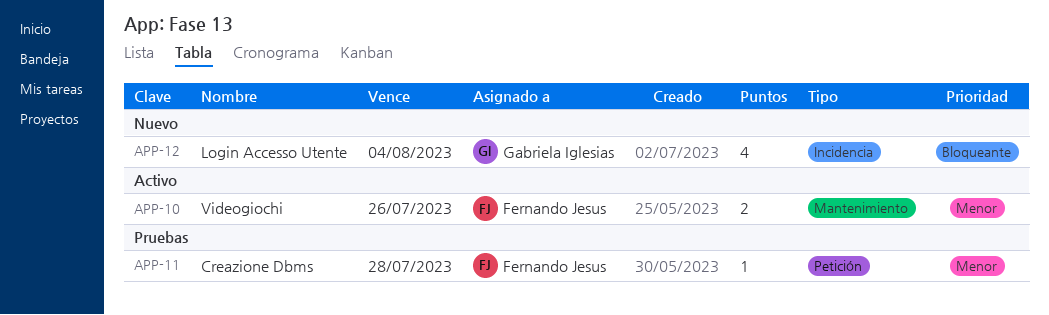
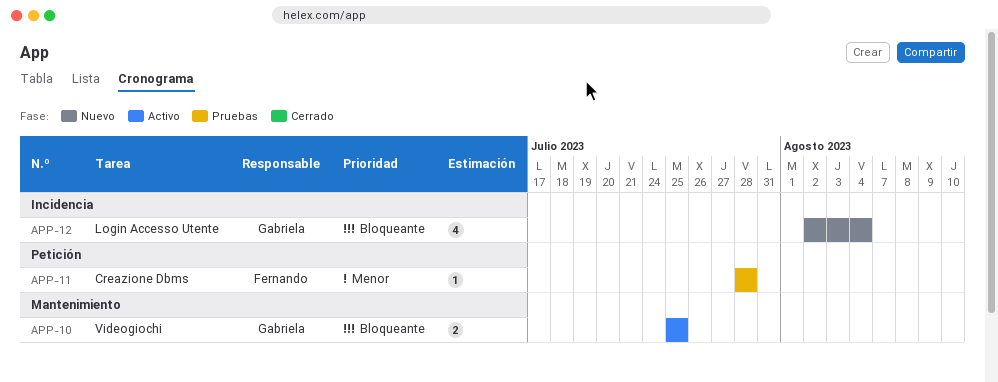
APP-10, owner: Fernando Jesus -> Gabriela Iglesias
APP-10, priority: Menor -> Bloqueante
APP-10, due: Jul 26 -> Jul 25

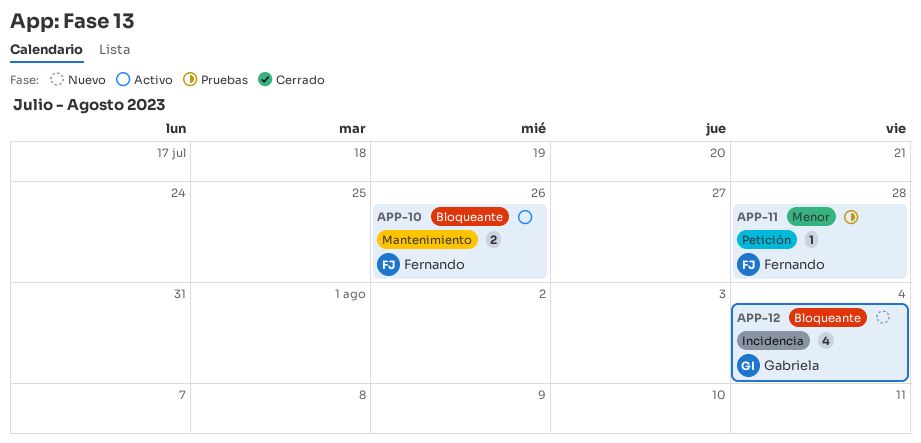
APP-10, owner: Gabriela -> Fernando
APP-10, due: Jul 25 -> Jul 26

